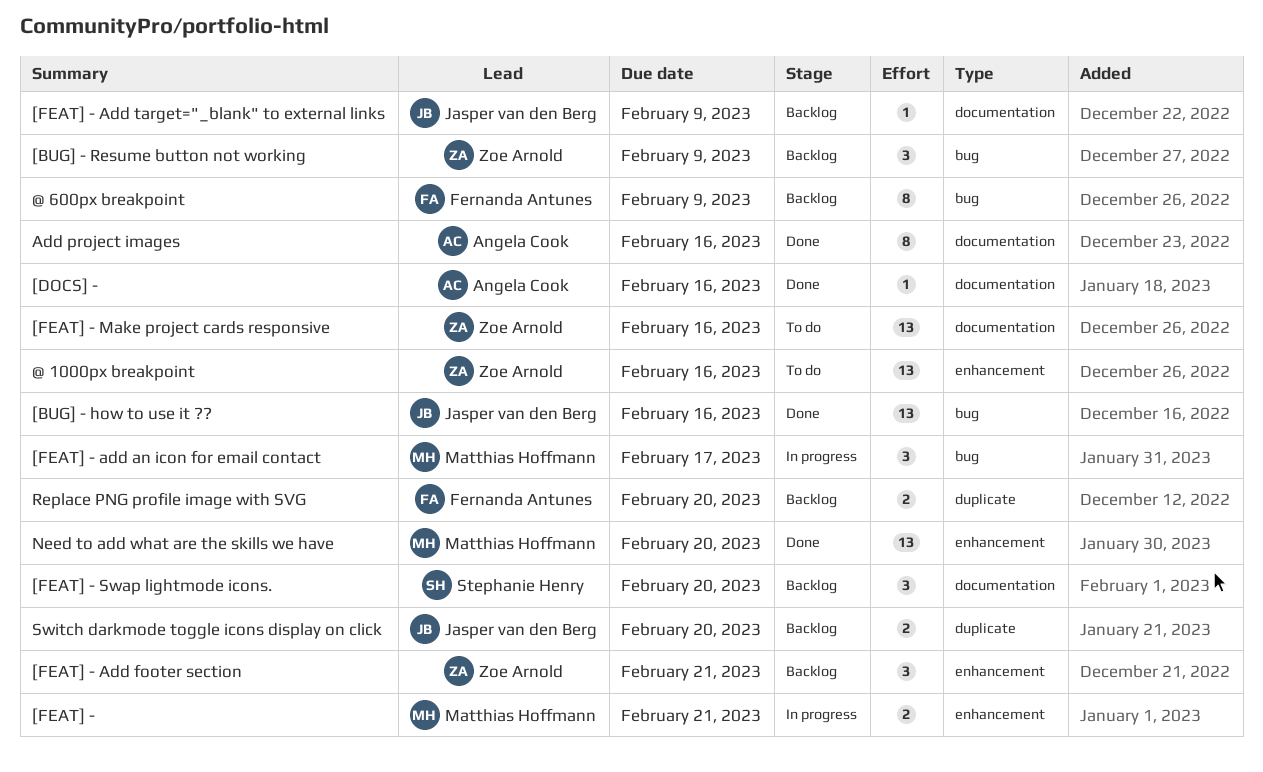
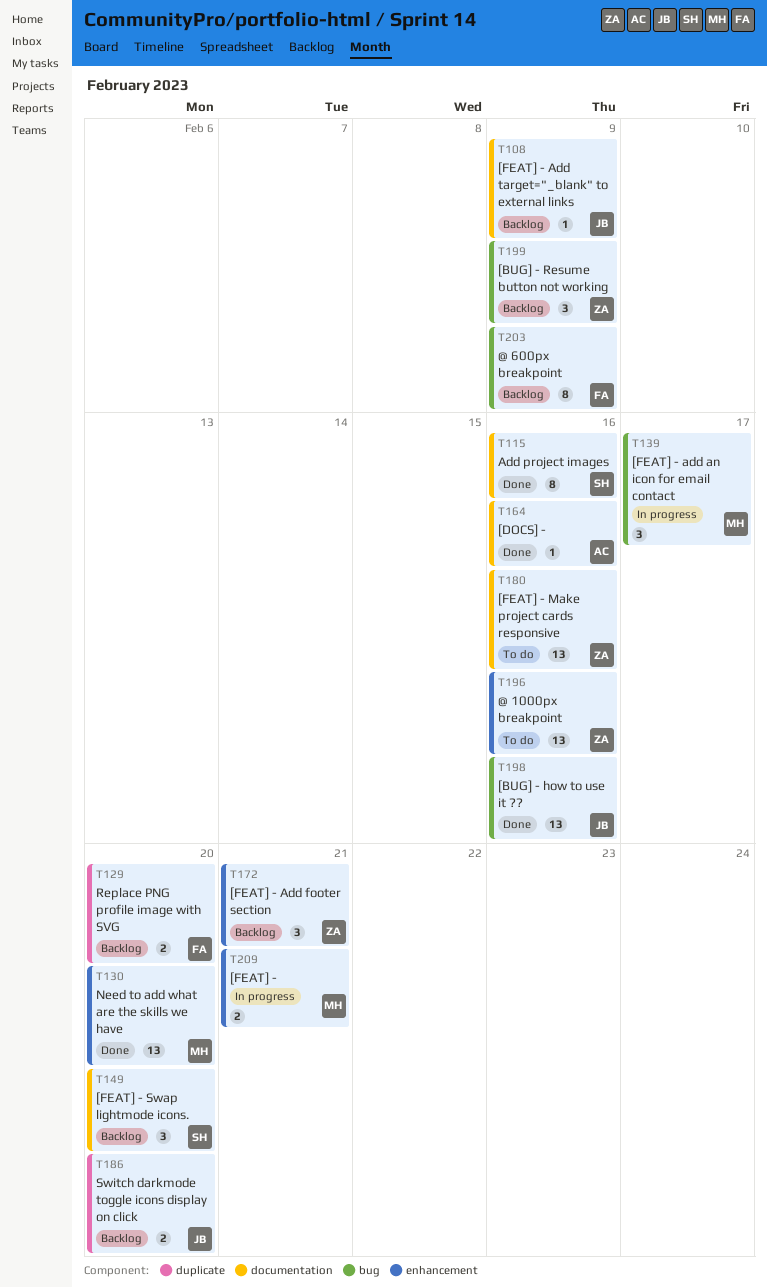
Add project images, owner: Angela Cook -> Stephanie Henry

